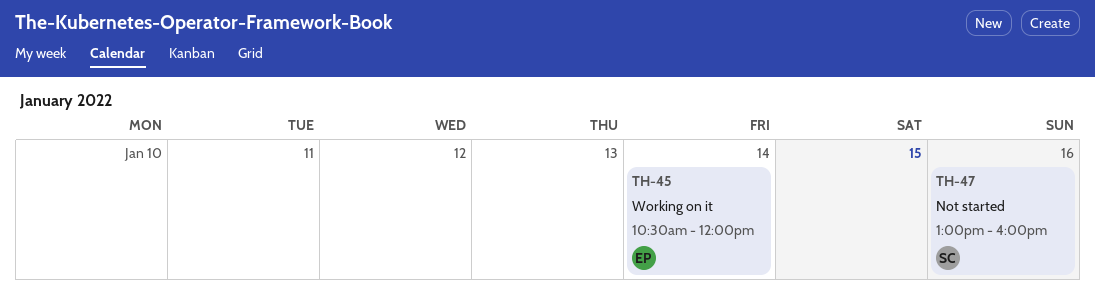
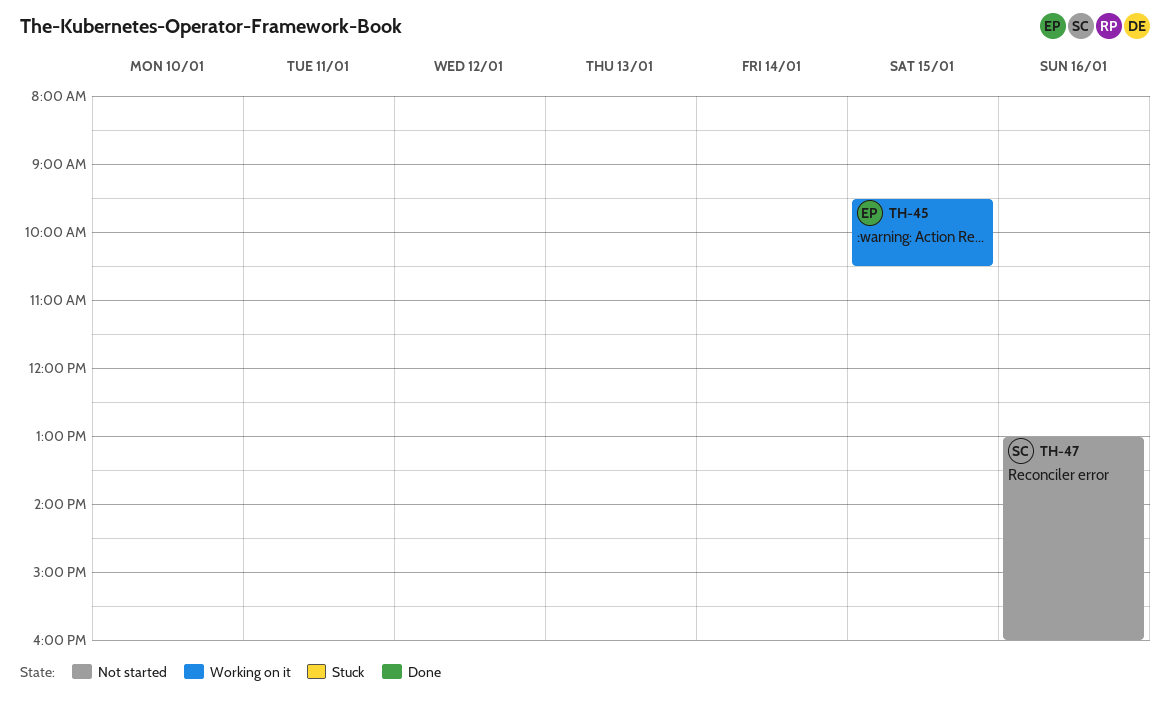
TH-45, day: Jan 14 -> Jan 15
TH-45, begins: 10:30 -> 09:30
TH-45, ends: 12:00 -> 10:30

